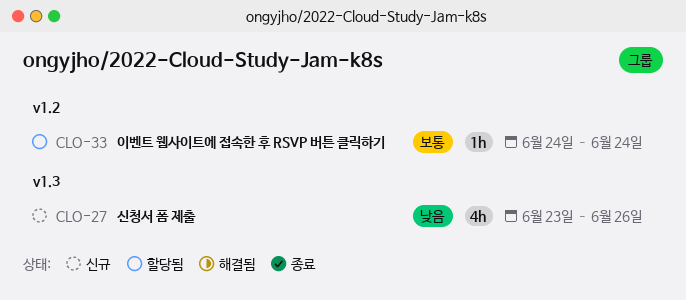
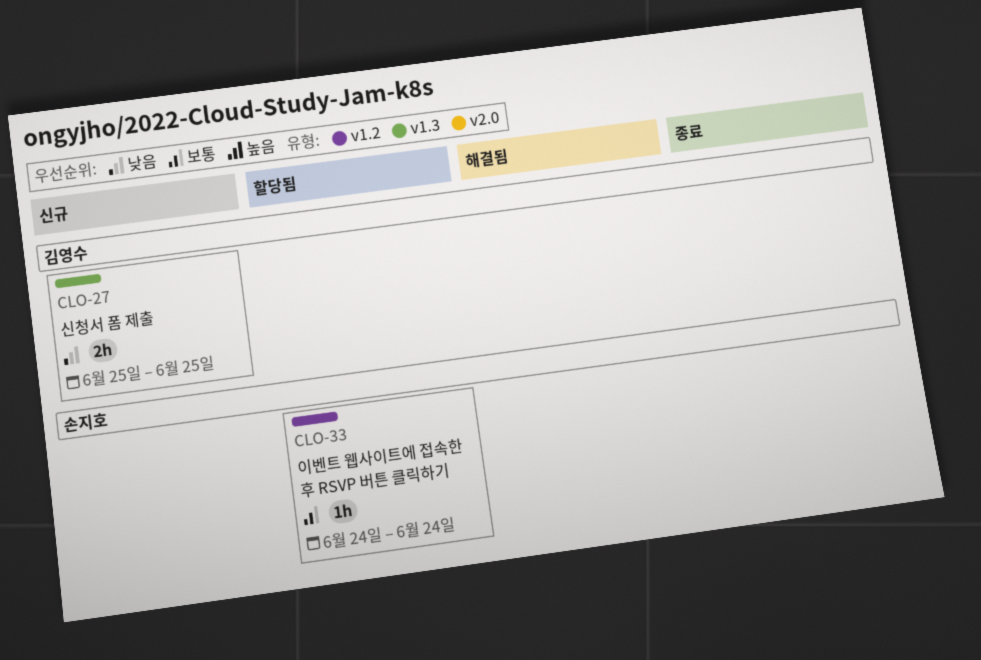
CLO-27, estimate: 4h -> 2h
CLO-27, start: Jun 23 -> Jun 25
CLO-27, due: Jun 26 -> Jun 25

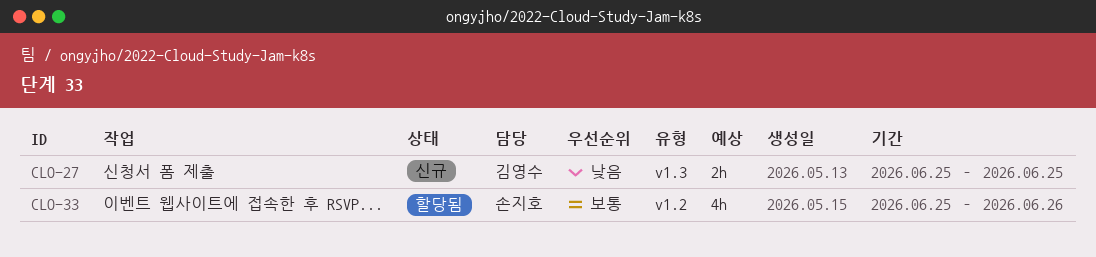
CLO-33, estimate: 1h -> 4h
CLO-33, start: Jun 24 -> Jun 25
CLO-33, due: Jun 24 -> Jun 26

